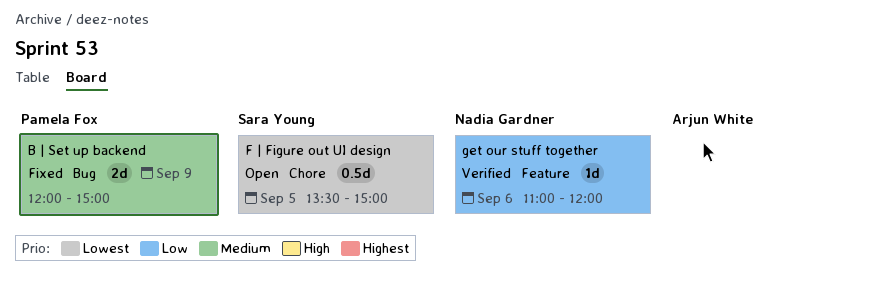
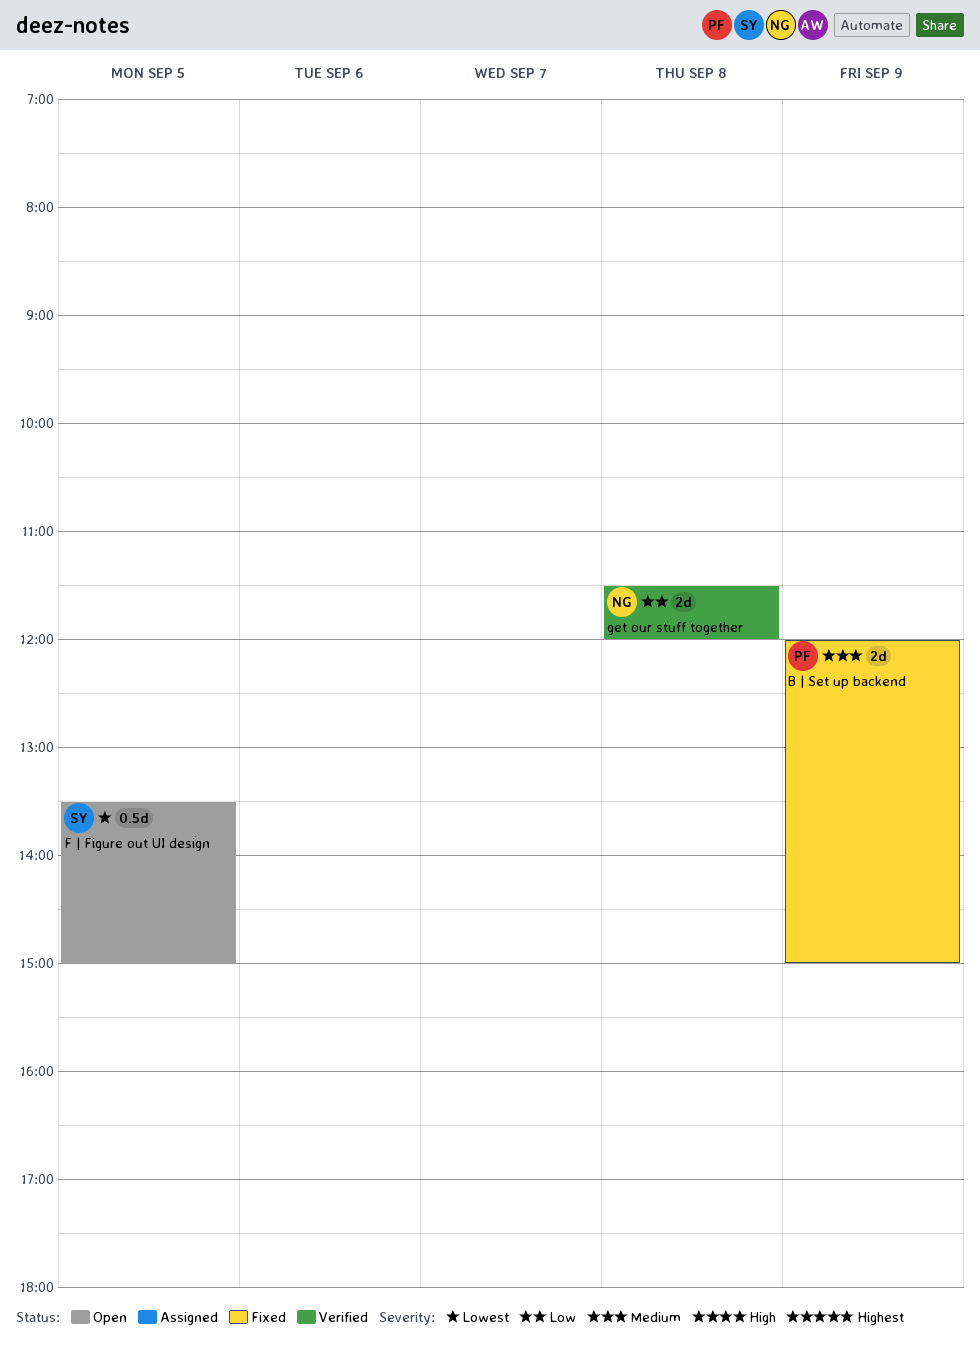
get our stuff together, estimate: 1d -> 2d
get our stuff together, day: Sep 6 -> Sep 8
get our stuff together, begins: 11:00 -> 11:30

